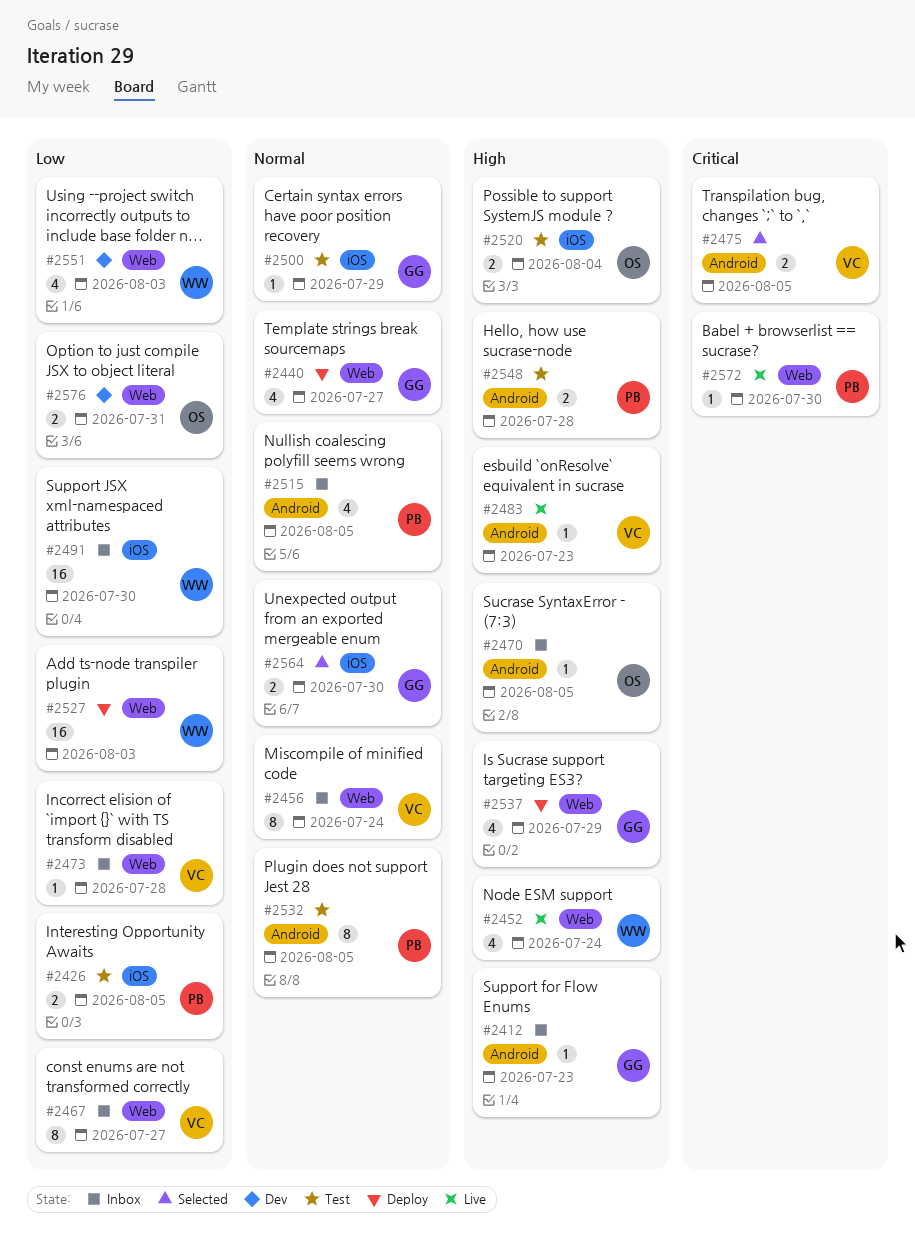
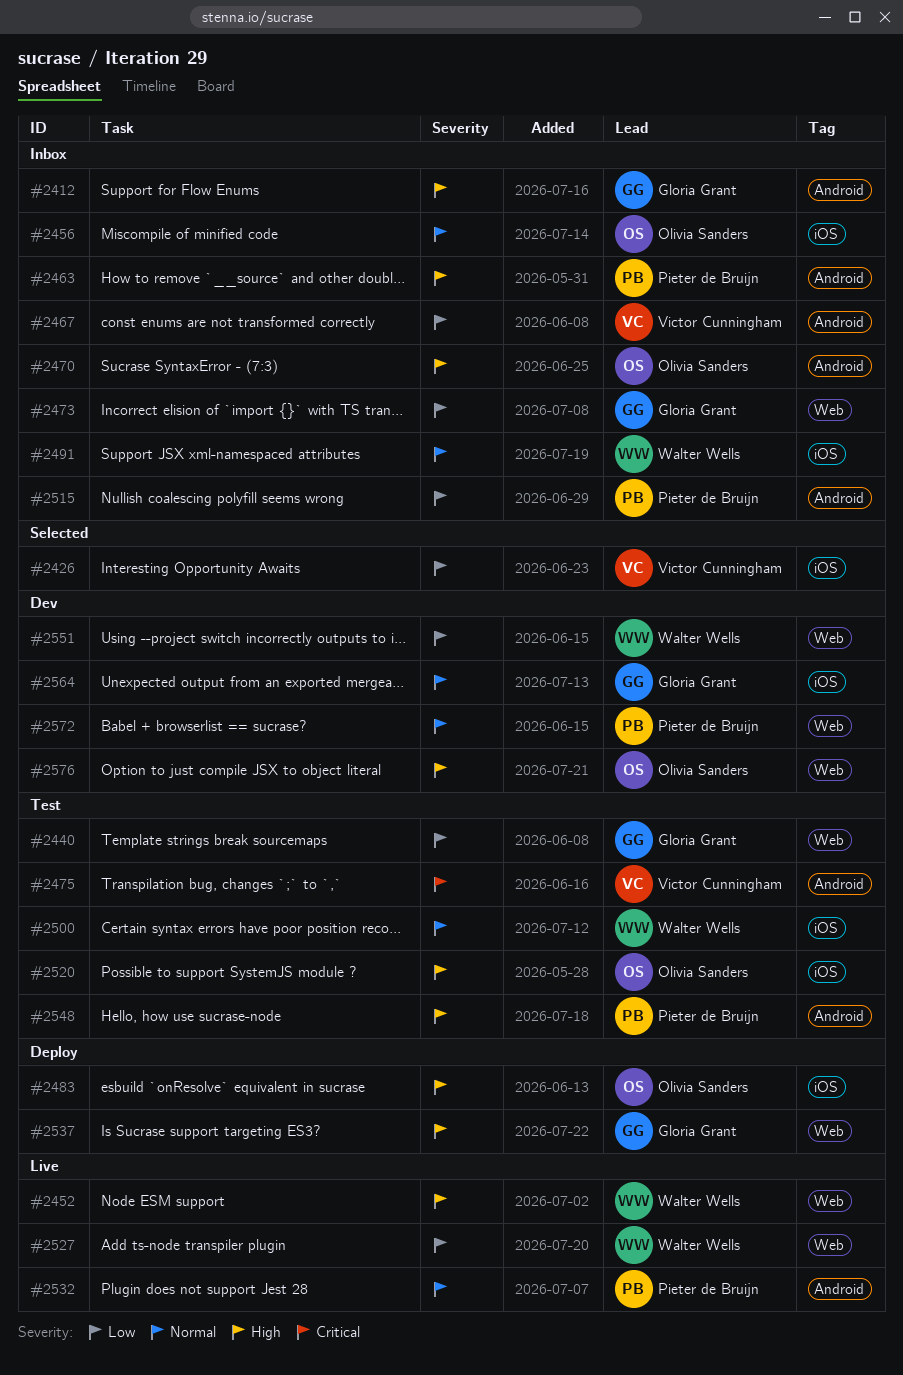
#2426, status: Test -> Selected
#2426, owner: Pieter de Bruijn -> Victor Cunningham
#2440, status: Deploy -> Test
#2440, priority: Normal -> Low
#2456, owner: Victor Cunningham -> Olivia Sanders
#2456, label: Web -> iOS
#2463: none -> present
#2467, label: Web -> Android
#2473, owner: Victor Cunningham -> Gloria Grant
#2475, status: Selected -> Test
#2483, status: Live -> Deploy
#2483, owner: Victor Cunningham -> Olivia Sanders
#2483, label: Android -> iOS
#2491, priority: Low -> Normal
#2500, owner: Gloria Grant -> Walter Wells
#2515, priority: Normal -> Low
#2527, status: Deploy -> Live
#2532, status: Test -> Live
#2564, status: Selected -> Dev
#2572, status: Live -> Dev
#2572, priority: Critical -> Normal
#2576, priority: Low -> High

